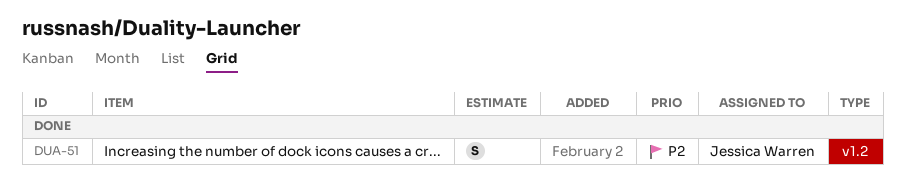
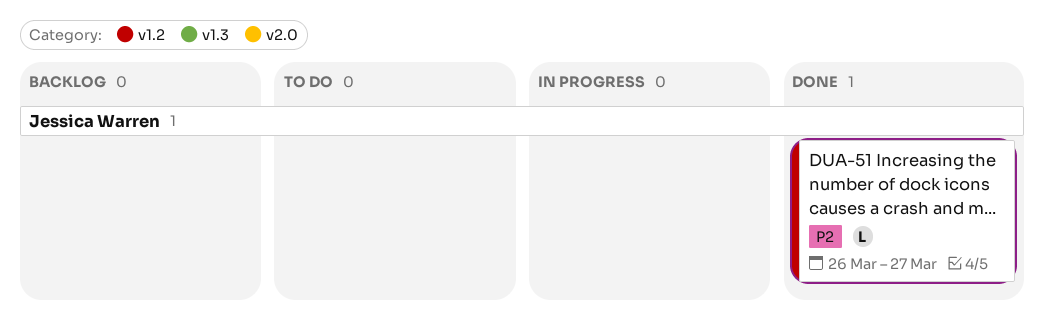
DUA-51, estimate: S -> L

